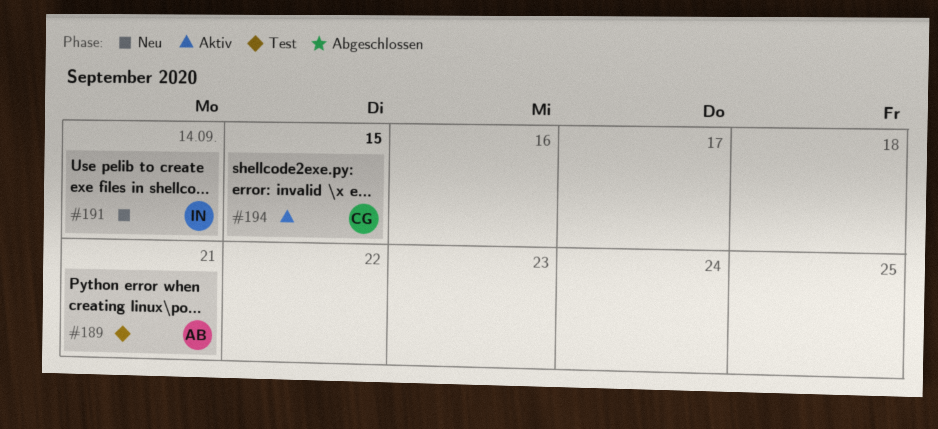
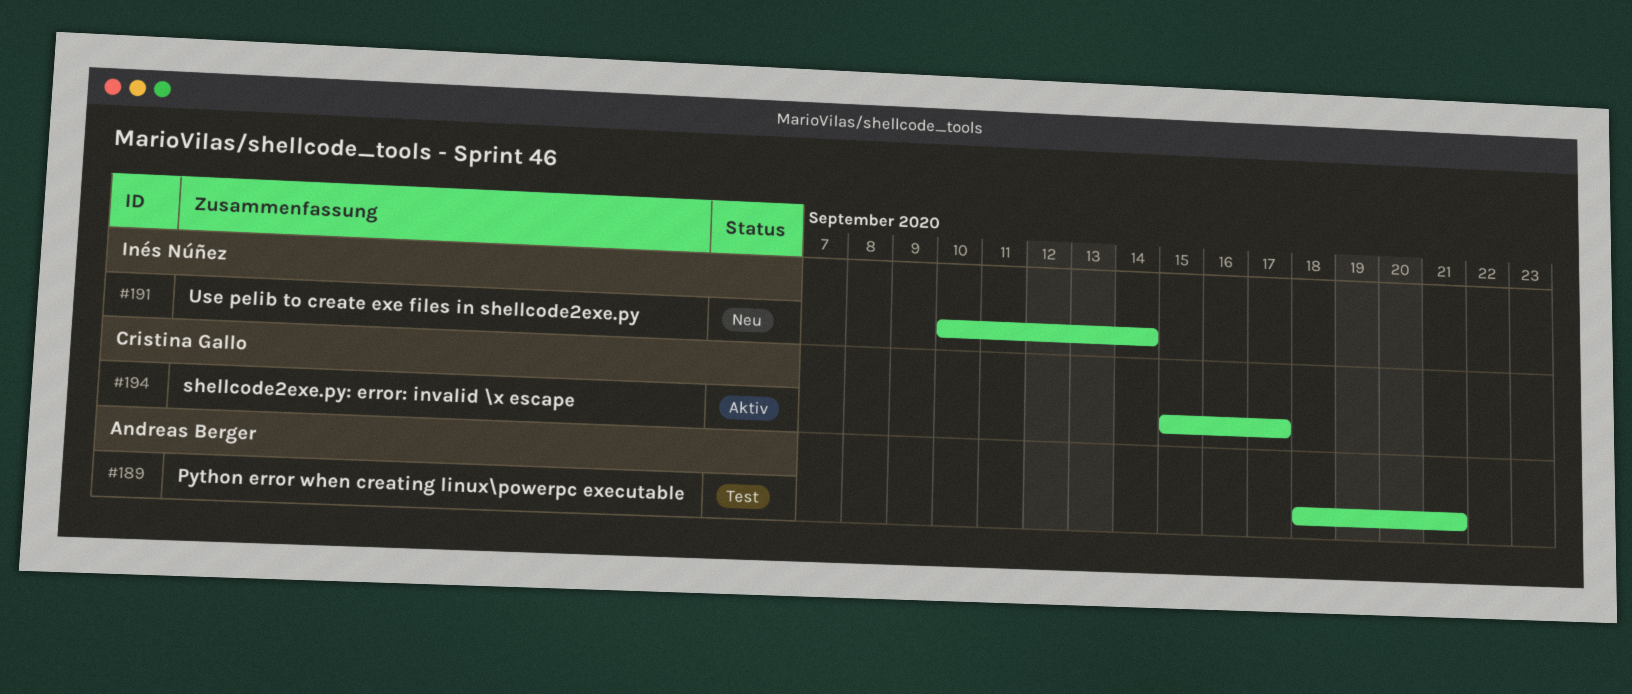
#194, due: Sep 15 -> Sep 17

